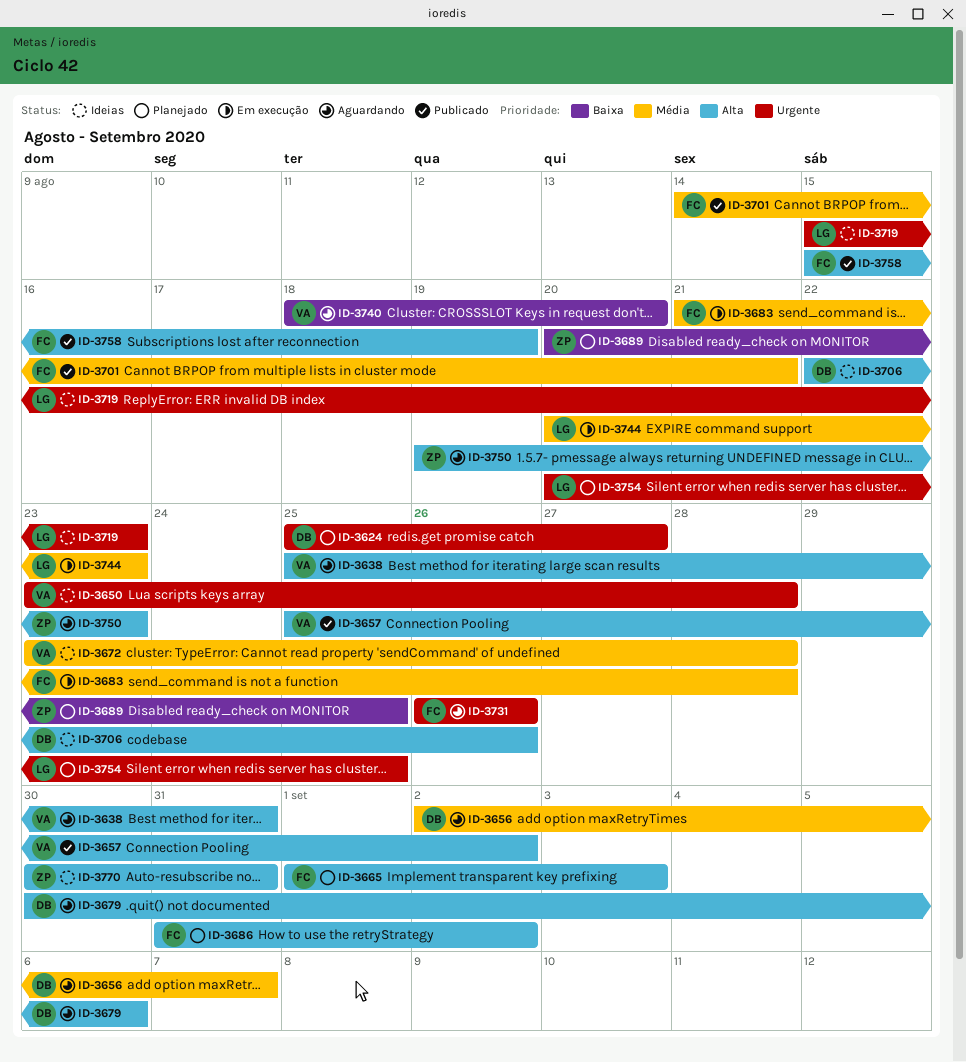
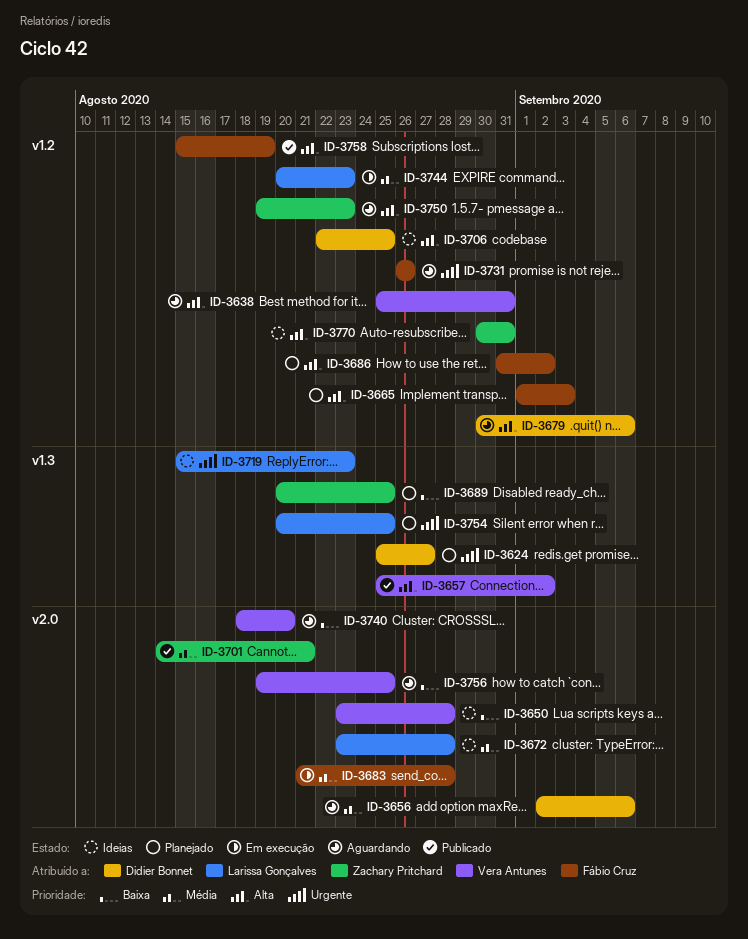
ID-3650, priority: Urgente -> Baixa
ID-3656, due: Sep 7 -> Sep 6
ID-3672, owner: Vera Antunes -> Larissa Gonçalves
ID-3701, owner: Fábio Cruz -> Zachary Pritchard
ID-3706, due: Aug 26 -> Aug 25
ID-3756: none -> present

